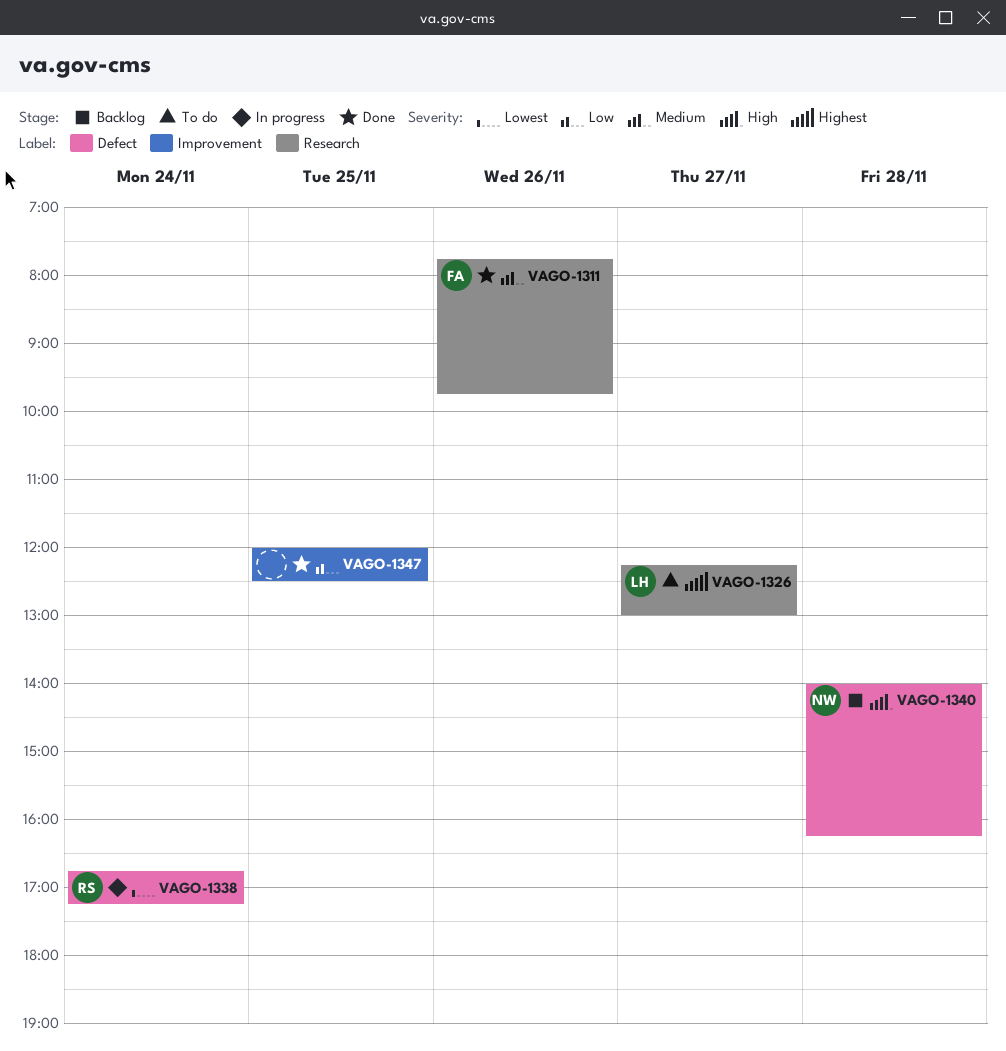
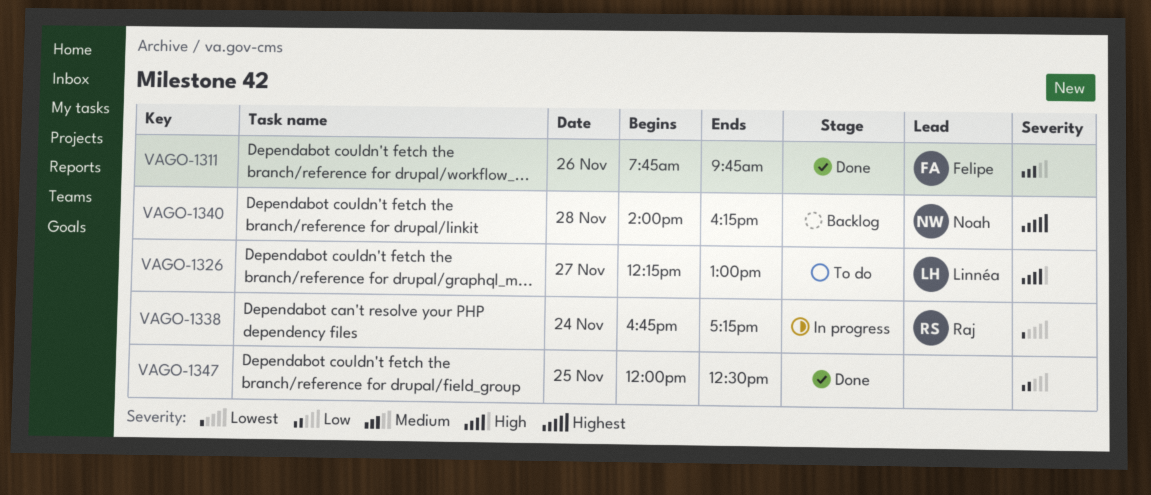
VAGO-1326, priority: Highest -> High
VAGO-1340, priority: High -> Highest

